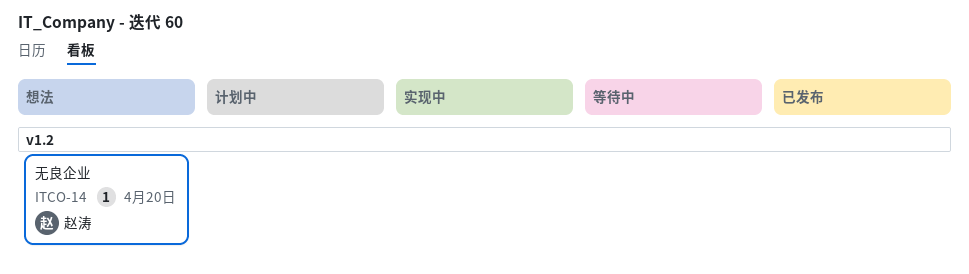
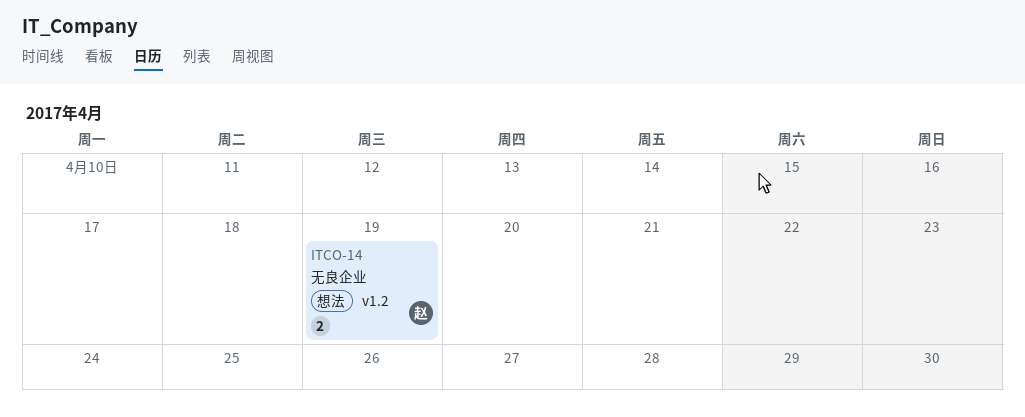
ITCO-14, estimate: 1 -> 2
ITCO-14, due: Apr 20 -> Apr 19

